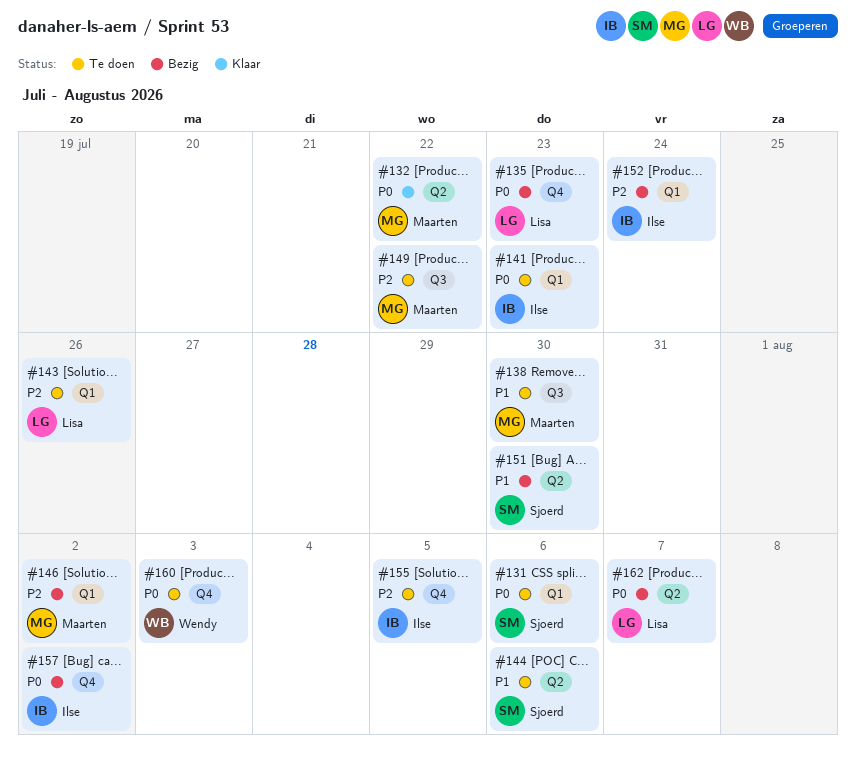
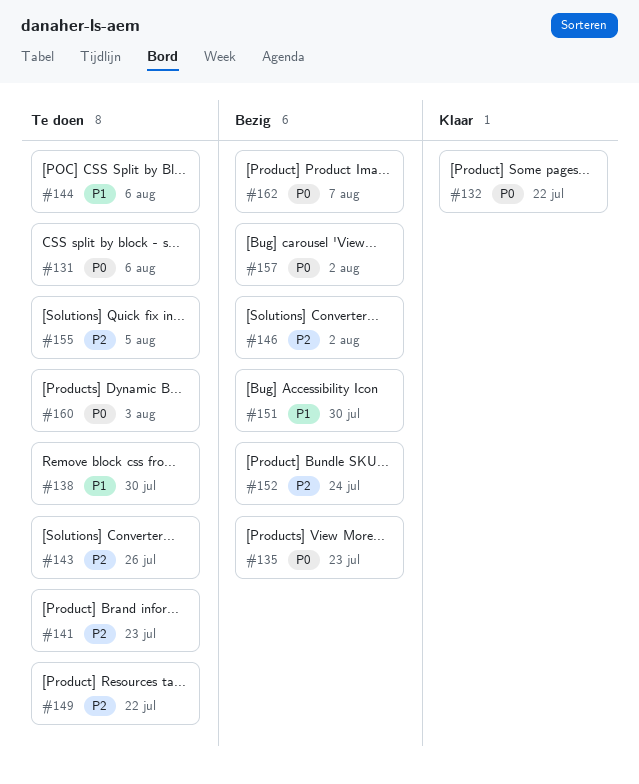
#141, priority: P0 -> P2

